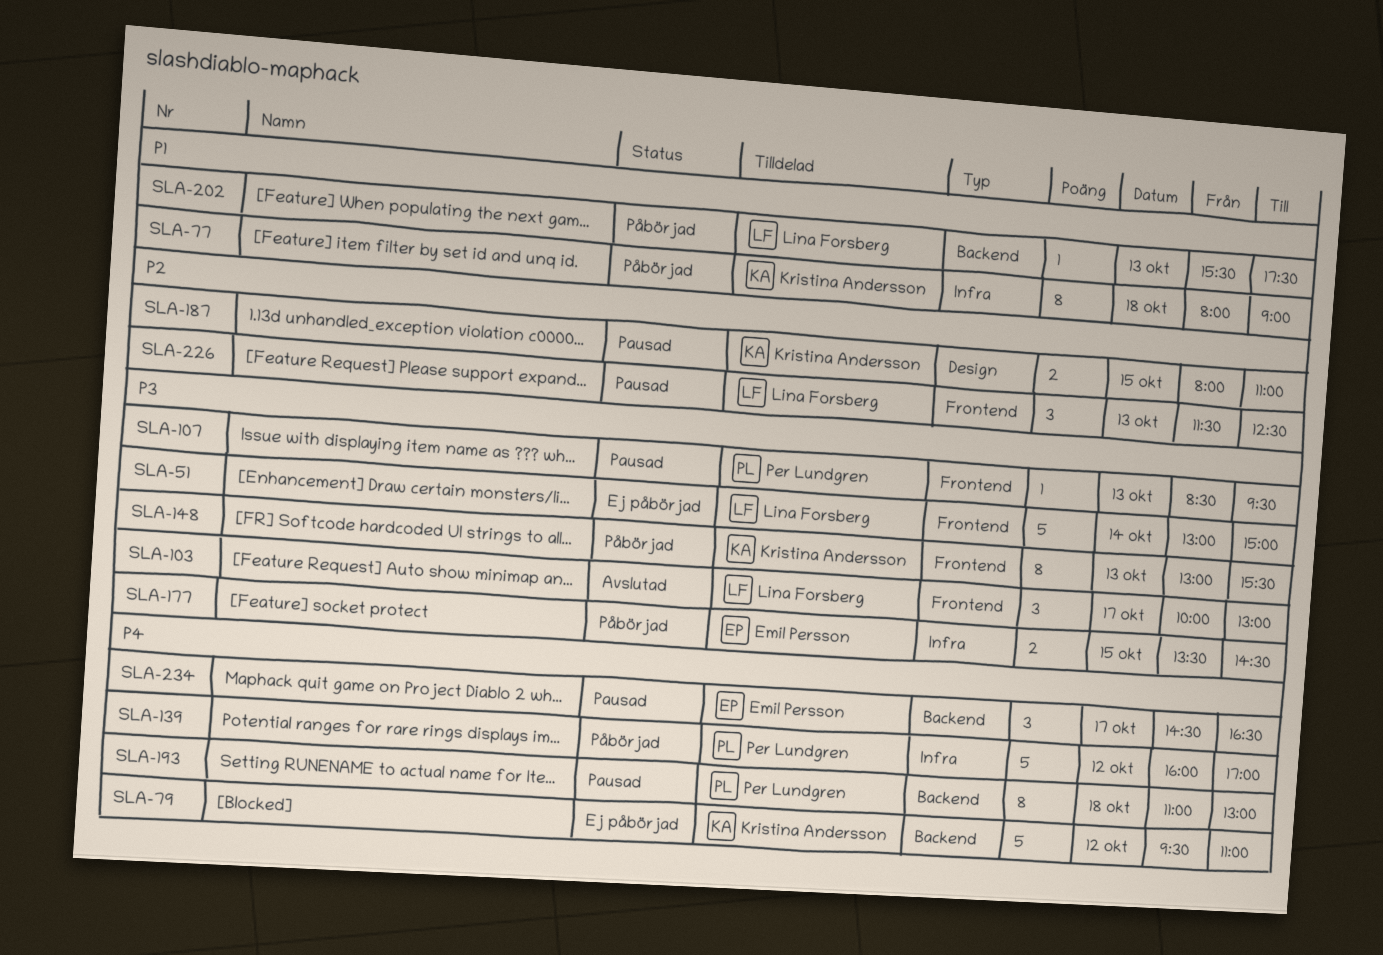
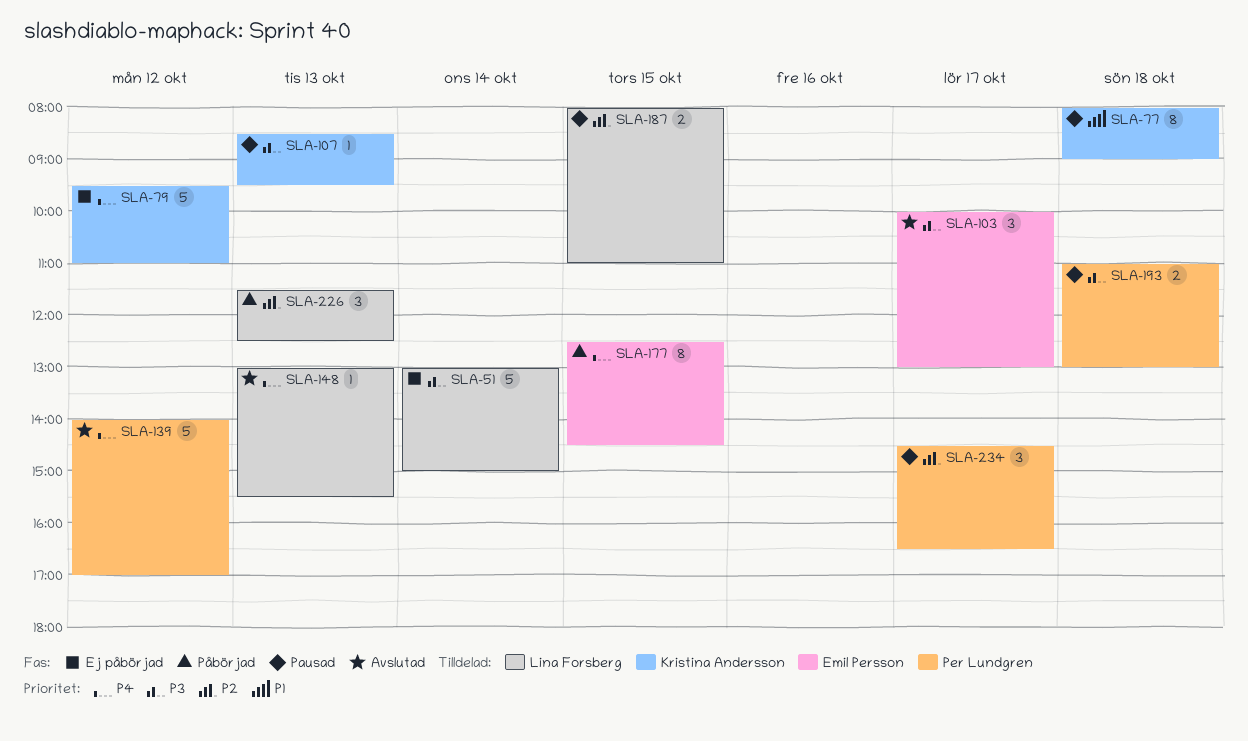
SLA-77, status: Påbörjad -> Pausad
SLA-103, owner: Lina Forsberg -> Emil Persson
SLA-107, owner: Per Lundgren -> Kristina Andersson
SLA-139, status: Påbörjad -> Avslutad
SLA-139, begins: 16:00 -> 14:00
SLA-148, status: Påbörjad -> Avslutad
SLA-148, owner: Kristina Andersson -> Lina Forsberg
SLA-148, priority: P3 -> P4
SLA-148, estimate: 8 -> 1
SLA-177, priority: P3 -> P4
SLA-177, estimate: 2 -> 8
SLA-177, begins: 13:30 -> 12:30
SLA-187, owner: Kristina Andersson -> Lina Forsberg
SLA-193, priority: P4 -> P3
SLA-193, estimate: 8 -> 2
SLA-202: present -> none
SLA-226, status: Pausad -> Påbörjad
SLA-234, owner: Emil Persson -> Per Lundgren
SLA-234, priority: P4 -> P2

